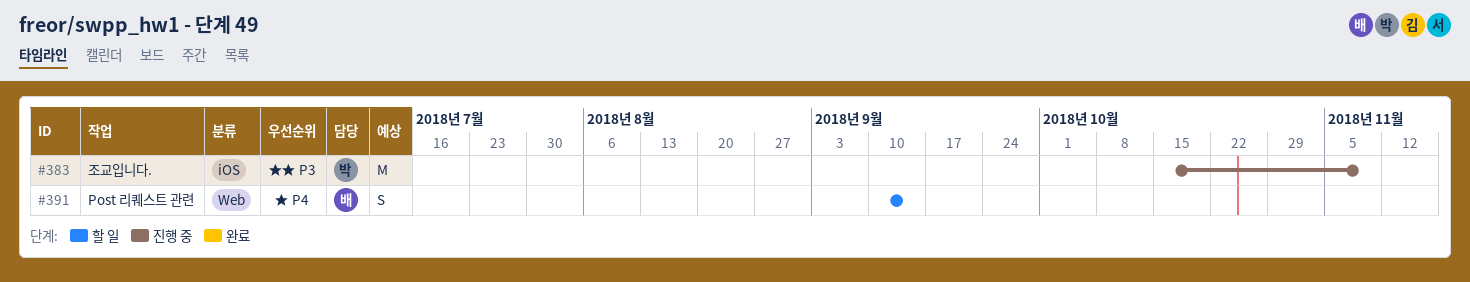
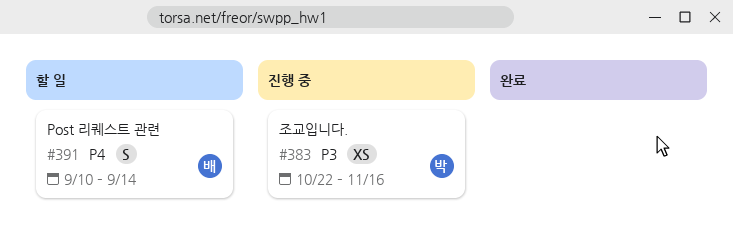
#383, estimate: M -> XS
#383, start: Oct 15 -> Oct 22
#383, due: Nov 9 -> Nov 16

